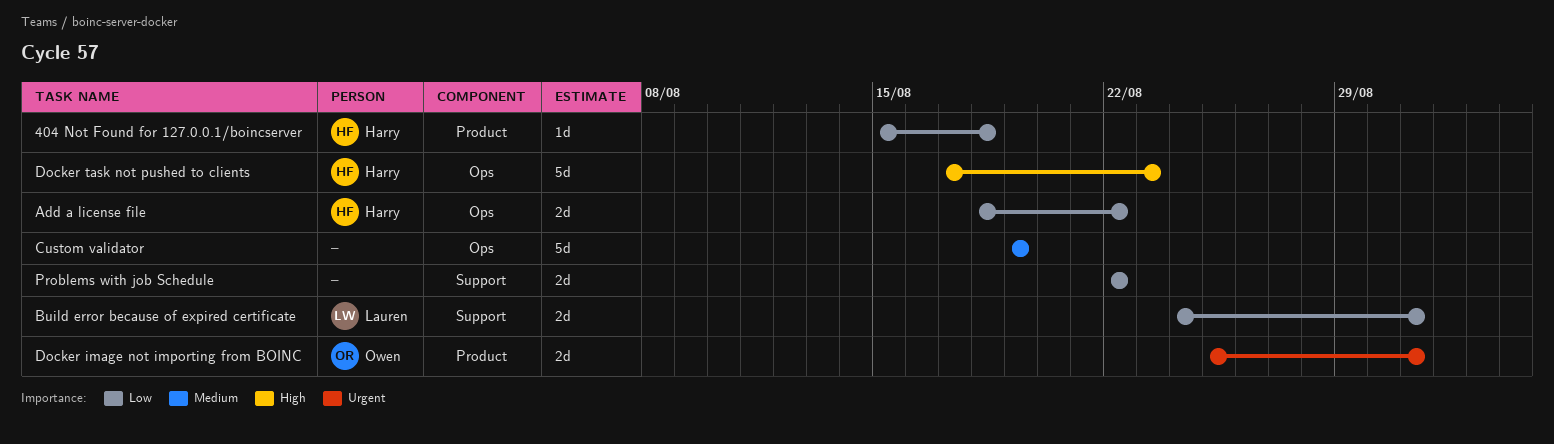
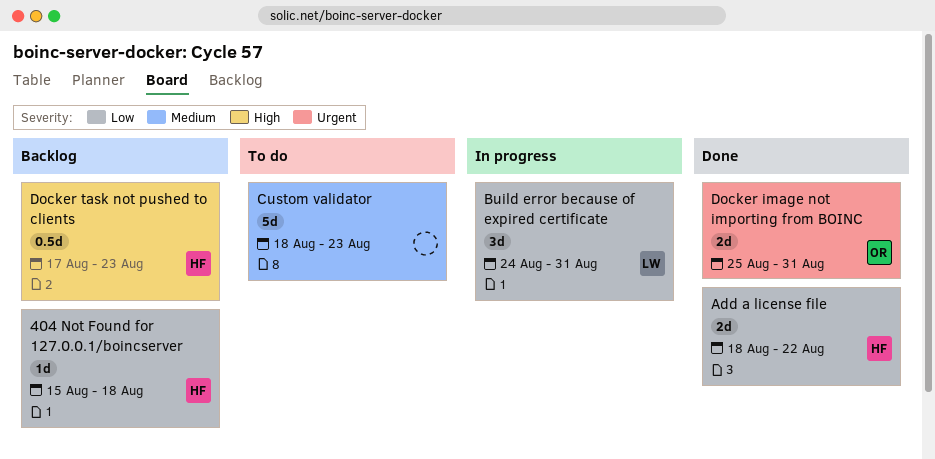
Build error because of expired certificate, estimate: 2d -> 3d
Custom validator, start: Aug 19 -> Aug 18
Custom validator, due: Aug 19 -> Aug 23
Docker task not pushed to clients, estimate: 5d -> 0.5d
Problems with job Schedule: present -> none

